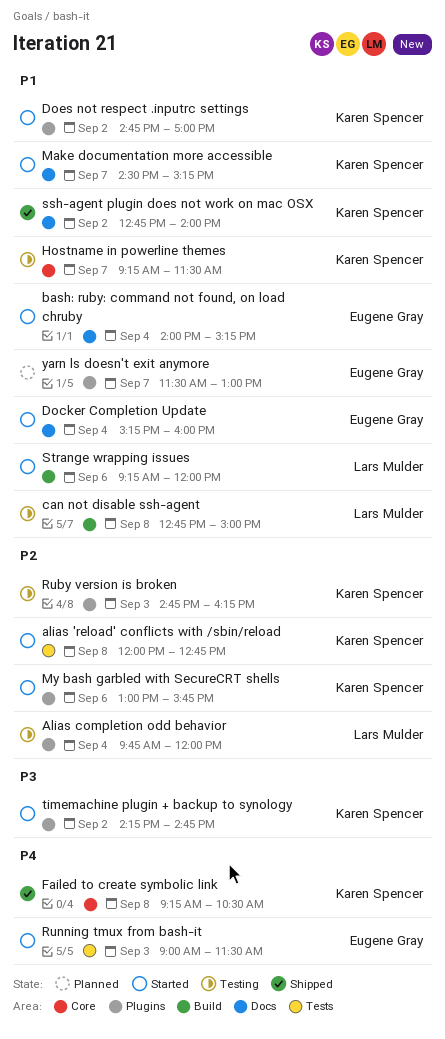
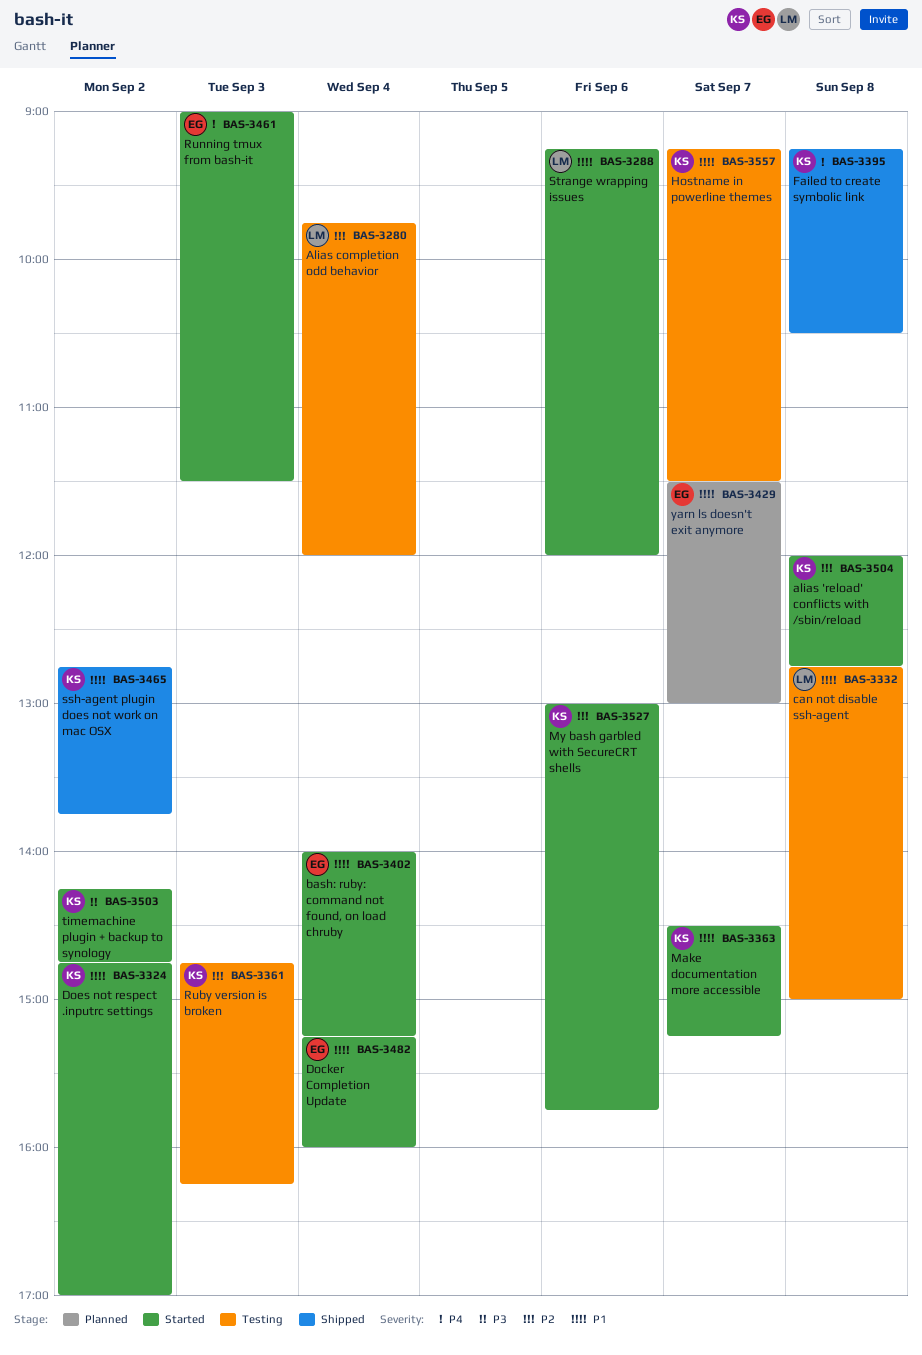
ssh-agent plugin does not work on mac OSX, ends: 14:00 -> 13:45

